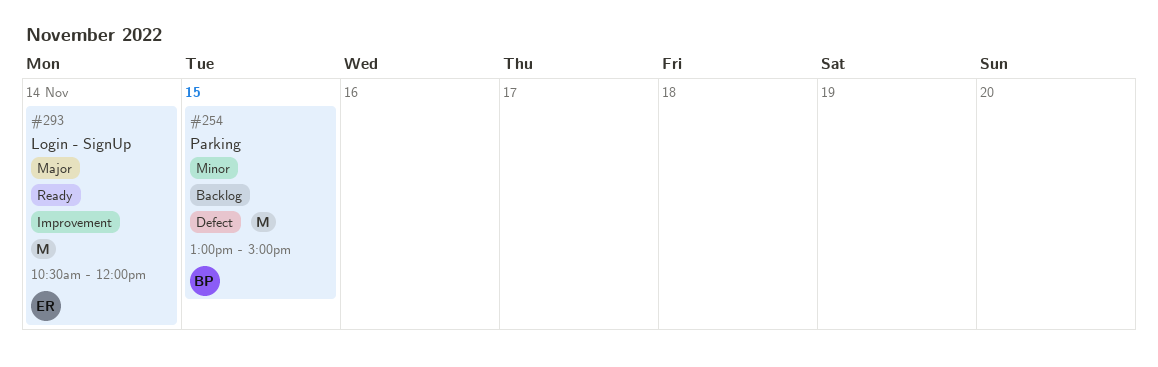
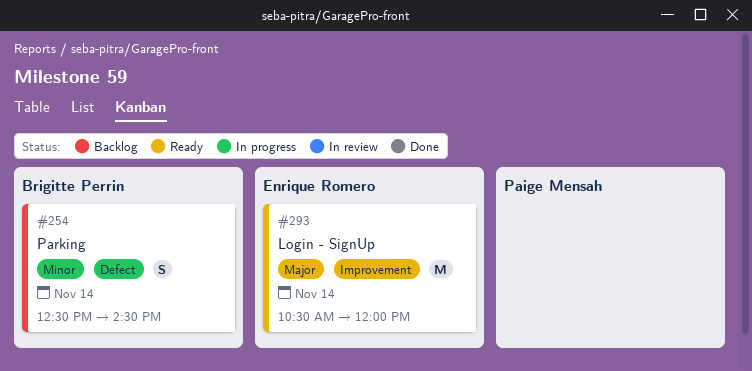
#254, estimate: M -> S
#254, day: Nov 15 -> Nov 14
#254, begins: 13:00 -> 12:30
#254, ends: 15:00 -> 14:30

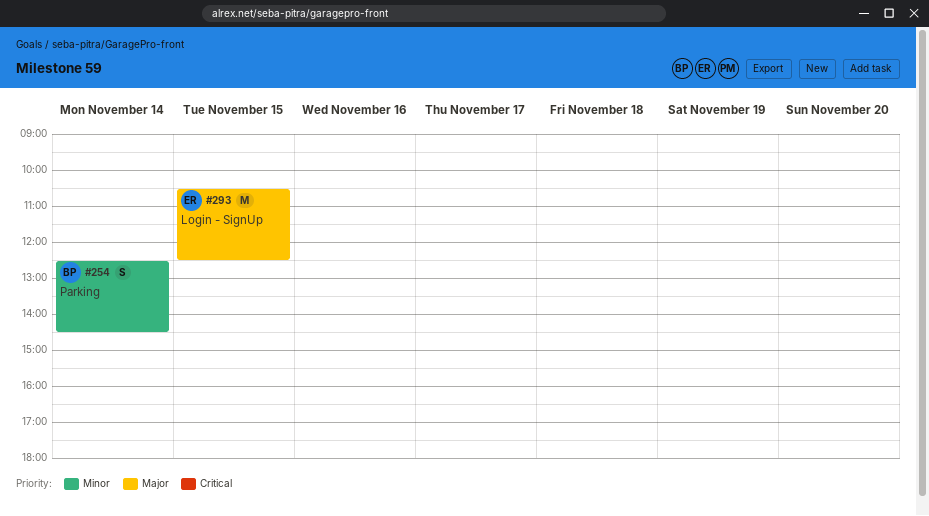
#293, day: Nov 14 -> Nov 15
#293, ends: 12:00 -> 12:30

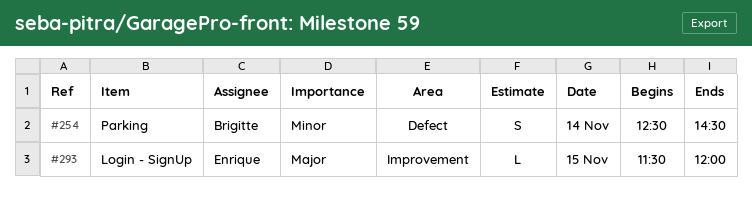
#293, estimate: M -> L
#293, begins: 10:30 -> 11:30
#293, ends: 12:30 -> 12:00

